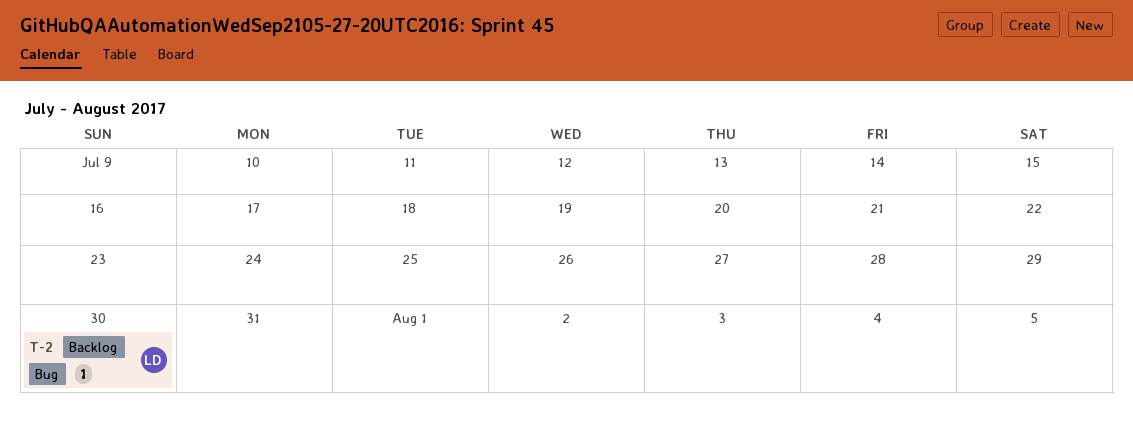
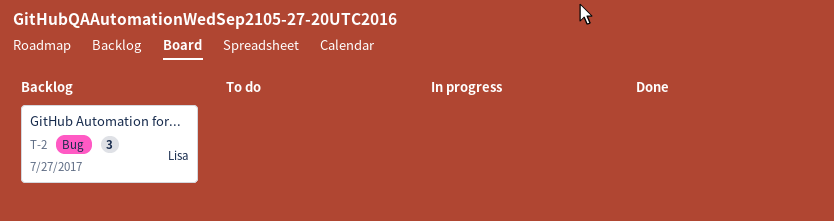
T-2, estimate: 1 -> 3
T-2, due: Jul 30 -> Jul 27

